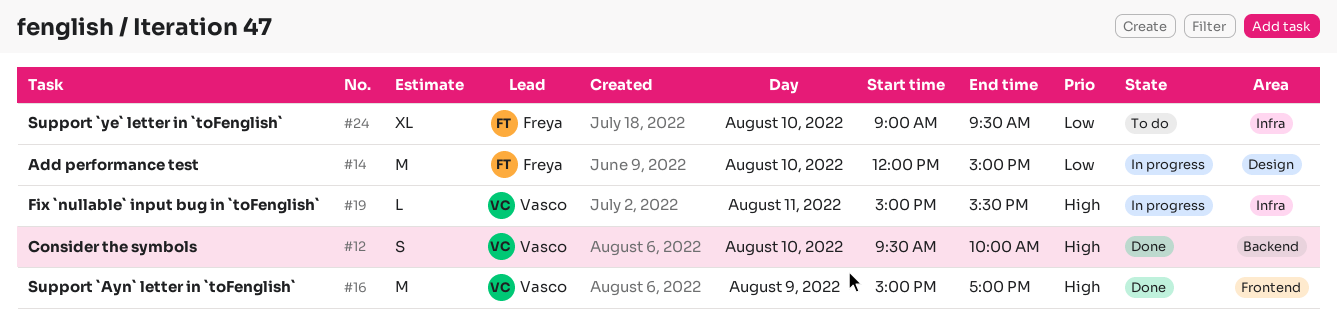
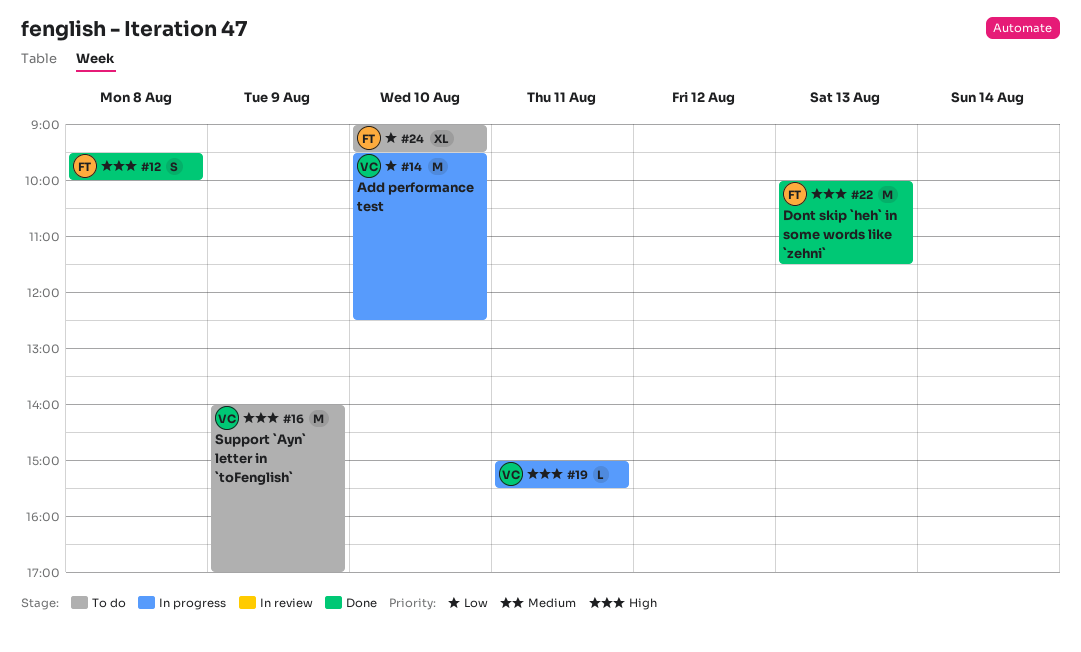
#12, owner: Vasco -> Freya
#12, day: Aug 10 -> Aug 8
#14, owner: Freya -> Vasco
#14, begins: 12:00 -> 09:30
#14, ends: 15:00 -> 12:30
#16, status: Done -> To do
#16, begins: 15:00 -> 14:00
#22: none -> present

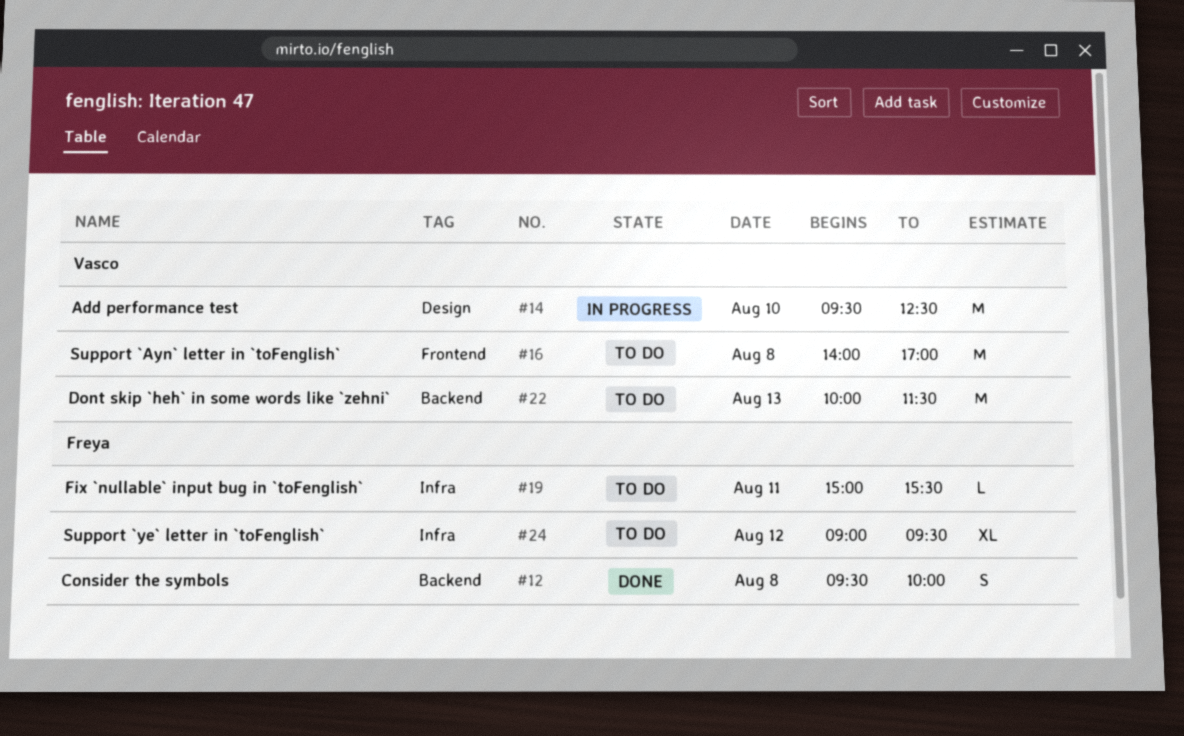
#16, day: Aug 9 -> Aug 8
#19, status: In progress -> To do
#19, owner: Vasco -> Freya
#22, status: Done -> To do
#22, owner: Freya -> Vasco
#24, day: Aug 10 -> Aug 12

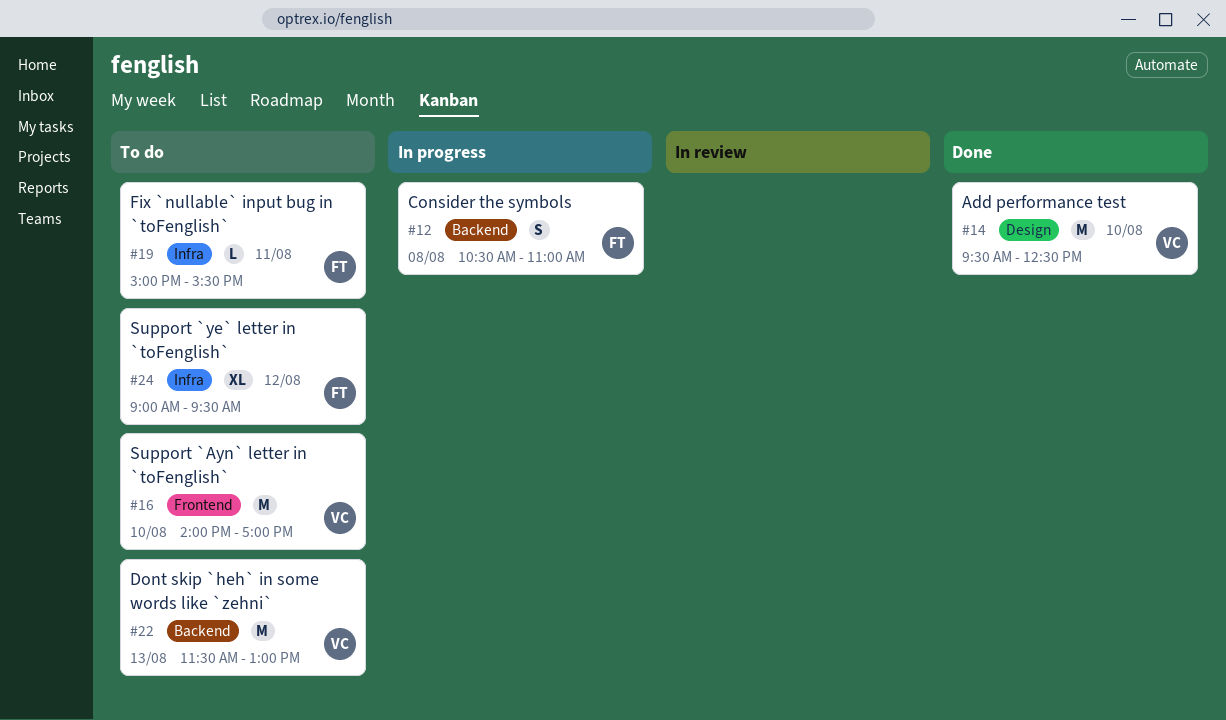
#12, status: Done -> In progress
#12, begins: 09:30 -> 10:30
#12, ends: 10:00 -> 11:00
#14, status: In progress -> Done
#16, day: Aug 8 -> Aug 10
#22, begins: 10:00 -> 11:30
#22, ends: 11:30 -> 13:00

